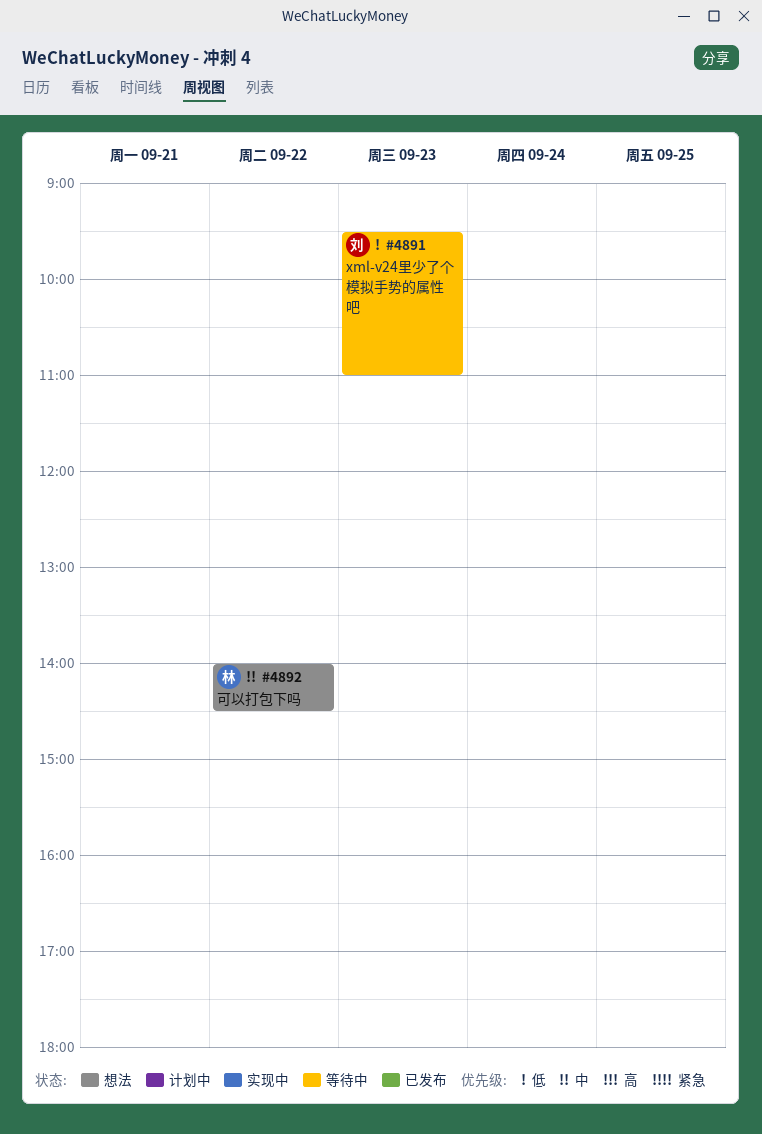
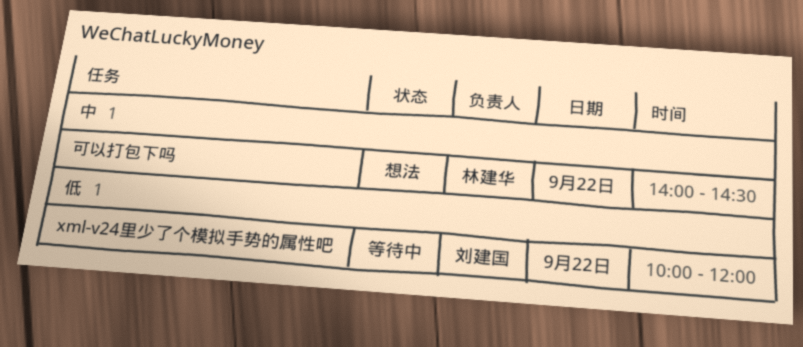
xml-v24里少了个模拟手势的属性吧, day: Sep 23 -> Sep 22
xml-v24里少了个模拟手势的属性吧, begins: 09:30 -> 10:00
xml-v24里少了个模拟手势的属性吧, ends: 11:00 -> 12:00

